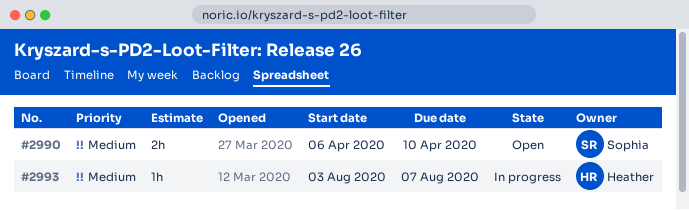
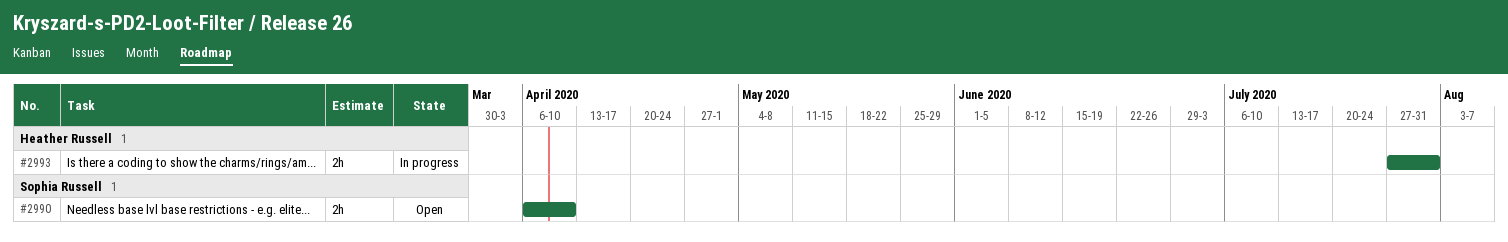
#2993, estimate: 1h -> 2h
#2993, start: Aug 3 -> Jul 27
#2993, due: Aug 7 -> Jul 31

